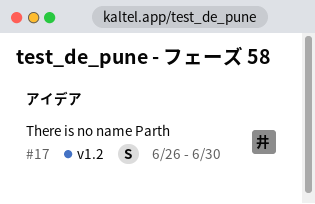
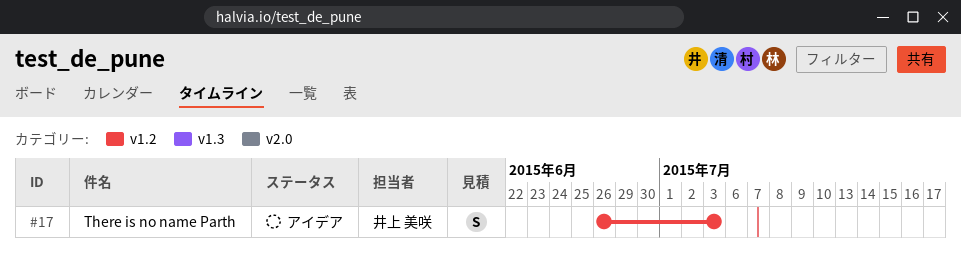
#17, due: Jun 30 -> Jul 3

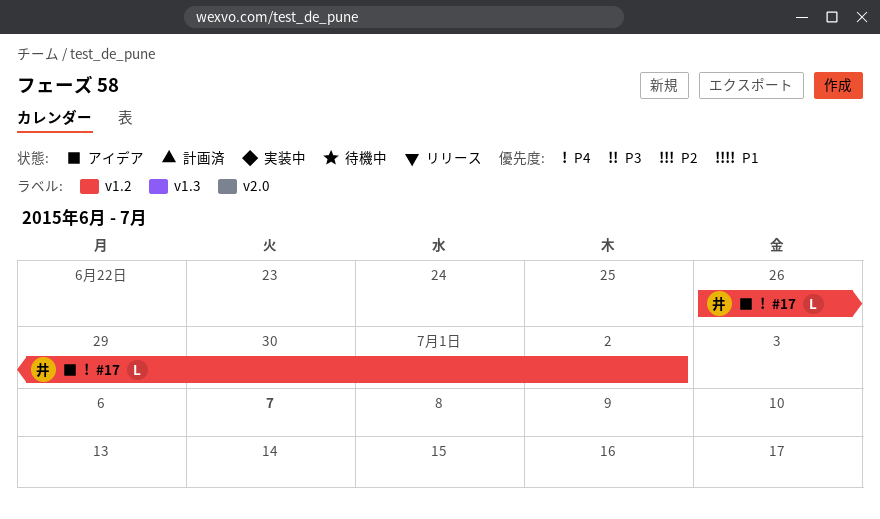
#17, estimate: S -> L
#17, due: Jul 3 -> Jul 2

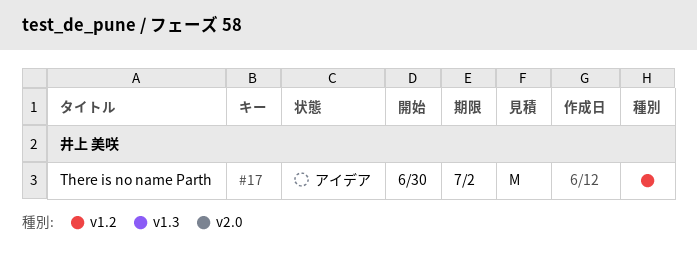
#17, estimate: L -> M
#17, start: Jun 26 -> Jun 30

